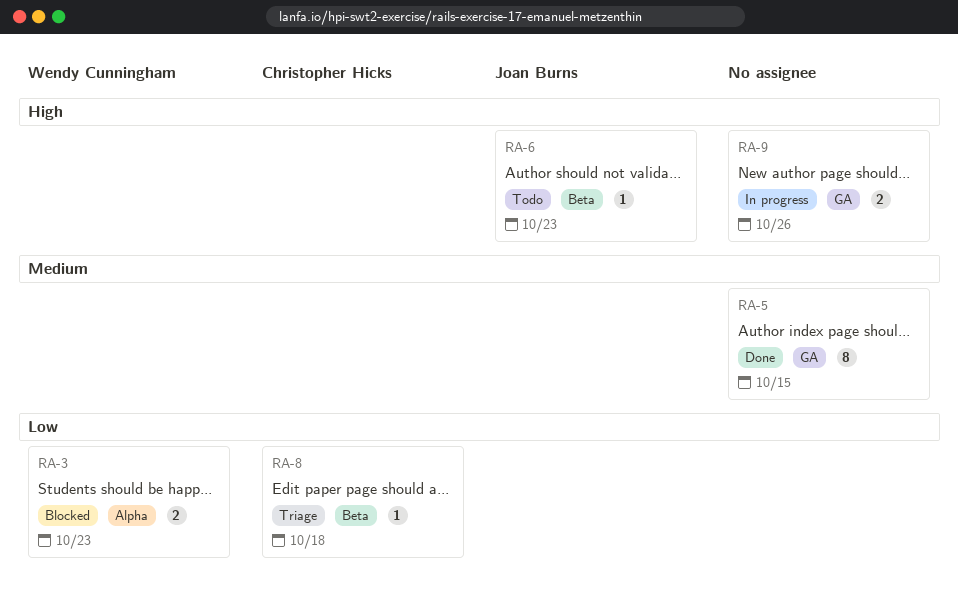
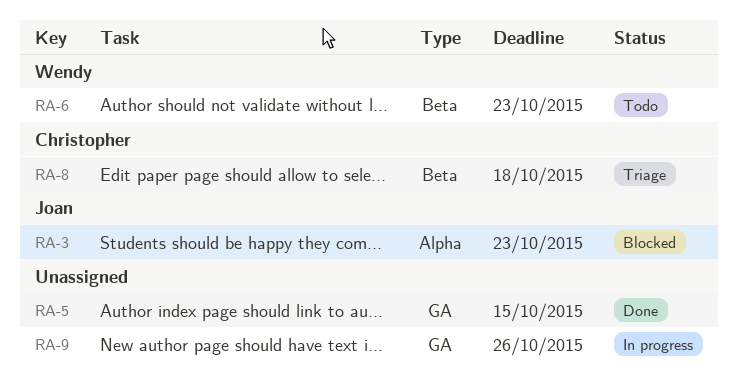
RA-3, owner: Wendy Cunningham -> Joan Burns
RA-6, owner: Joan Burns -> Wendy Cunningham

